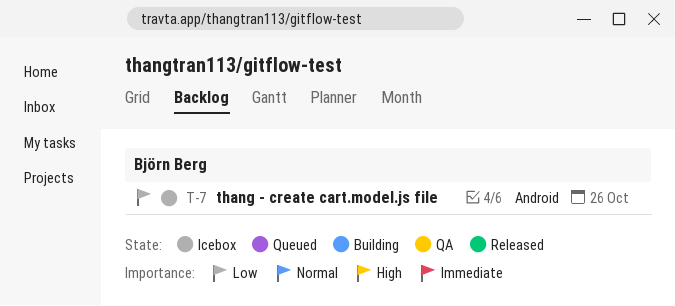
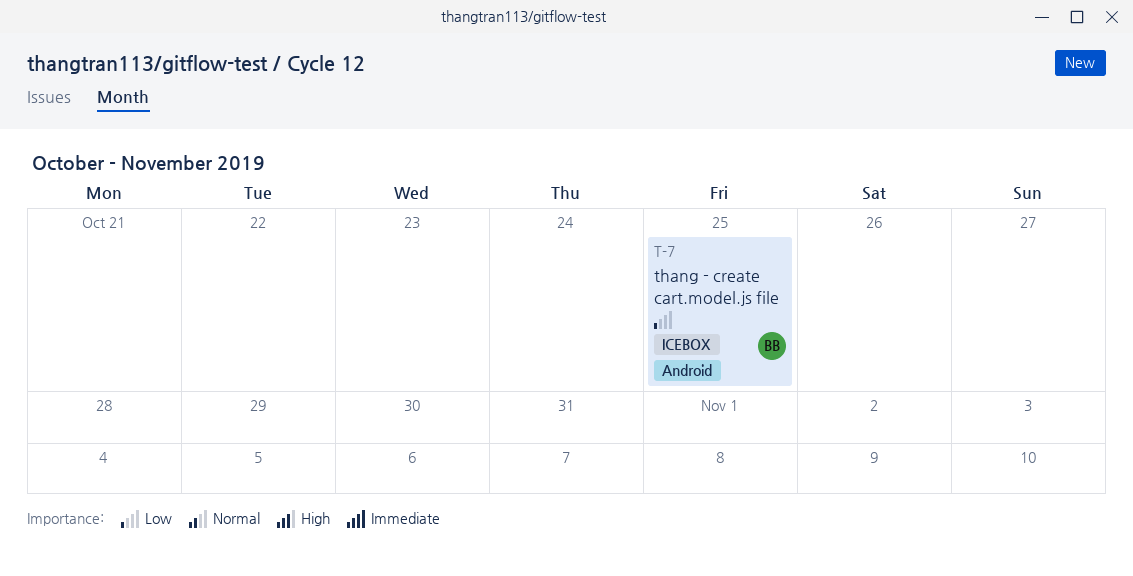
T-7, due: Oct 26 -> Oct 25

